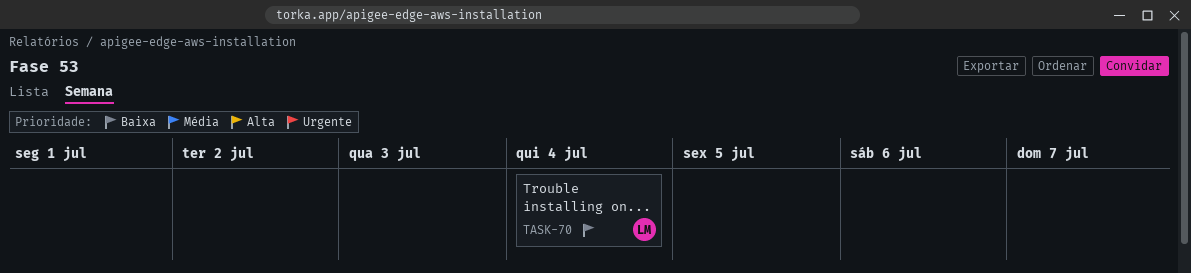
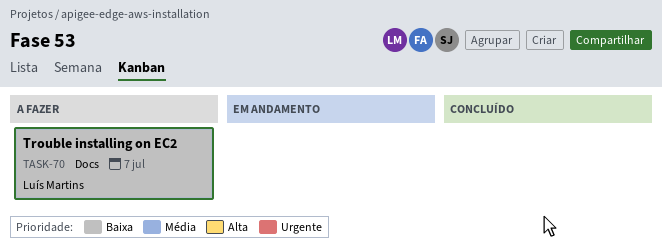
TASK-70, due: Jul 4 -> Jul 7

